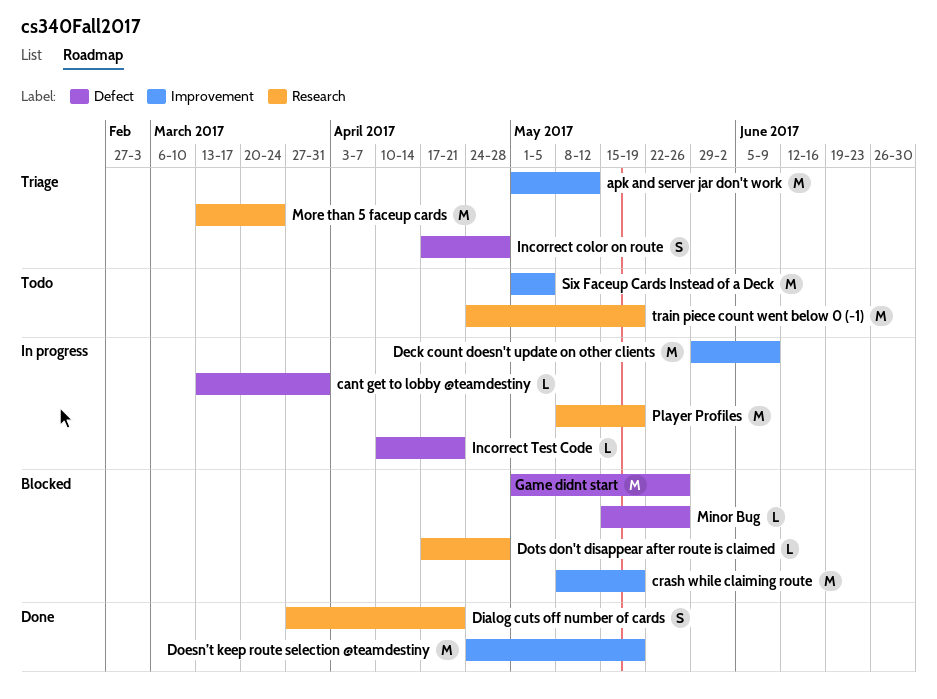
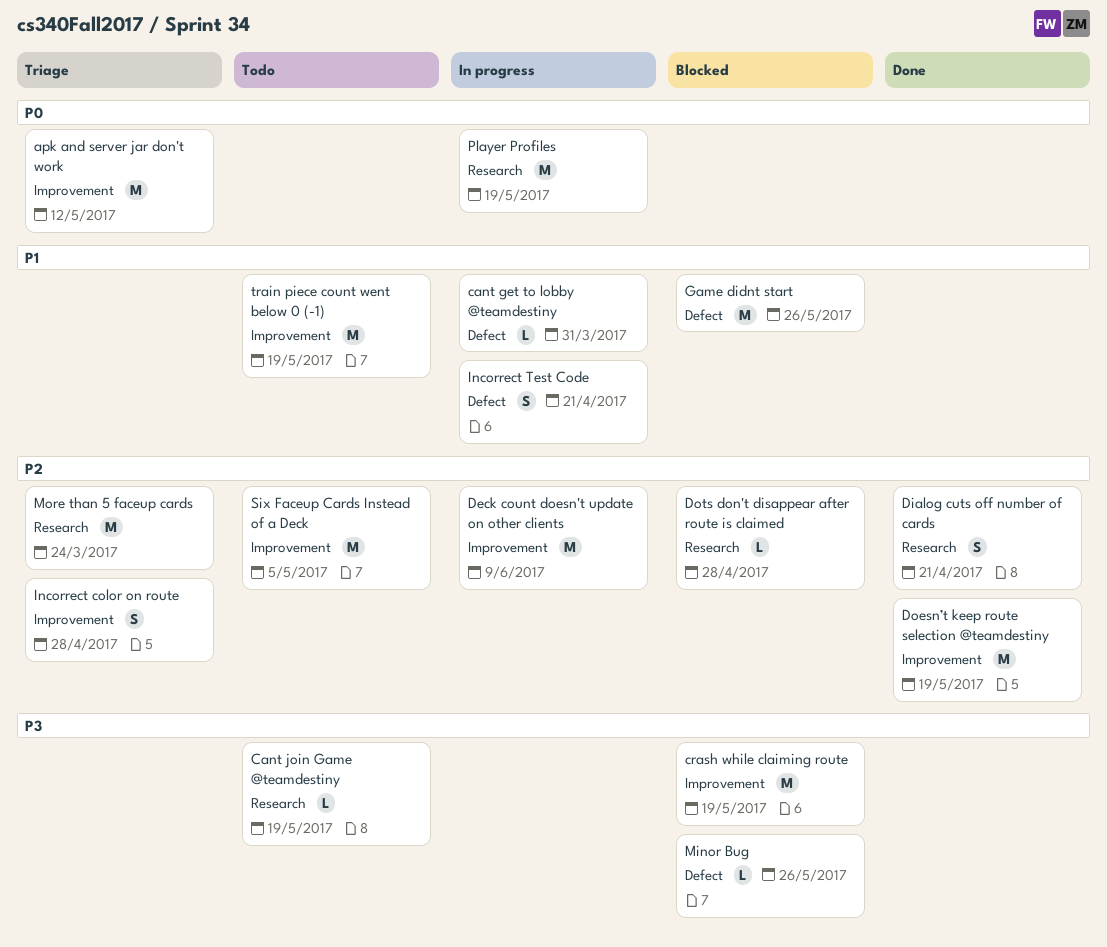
Cant join Game @teamdestiny: none -> present
Incorrect color on route, label: Defect -> Improvement
Incorrect Test Code, estimate: L -> S
train piece count went below 0 (-1), label: Research -> Improvement

